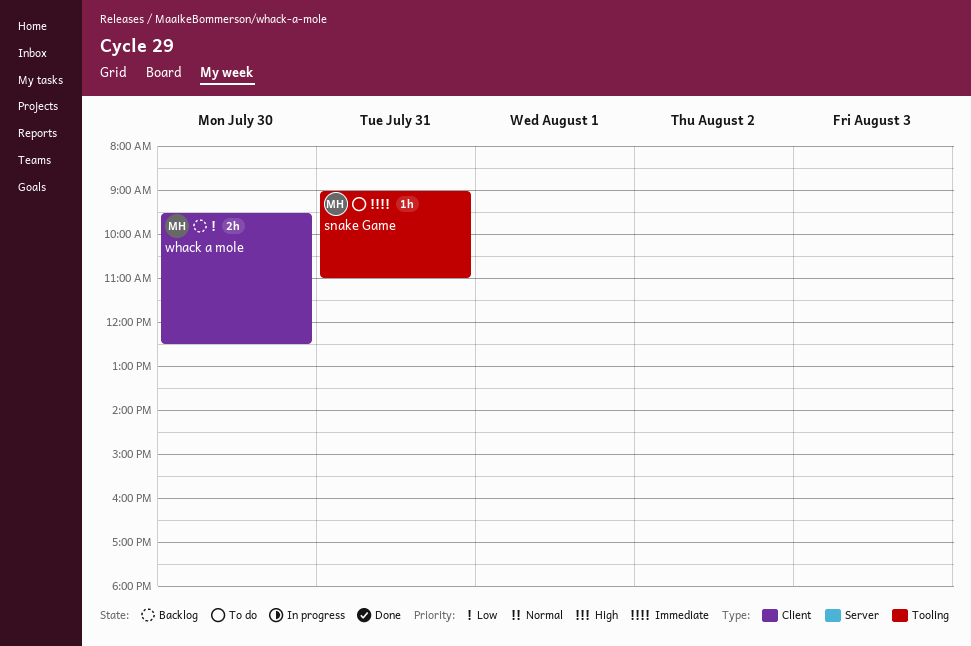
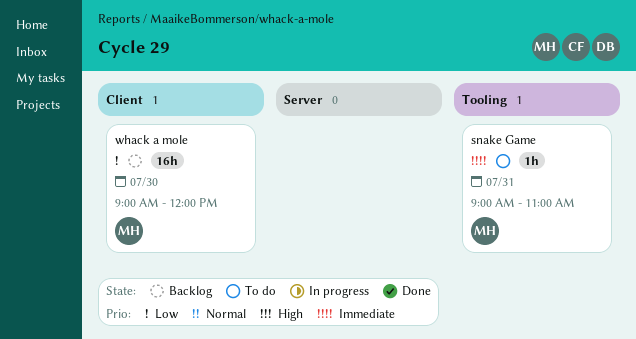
whack a mole, estimate: 2h -> 16h
whack a mole, begins: 09:30 -> 09:00
whack a mole, ends: 12:30 -> 12:00

